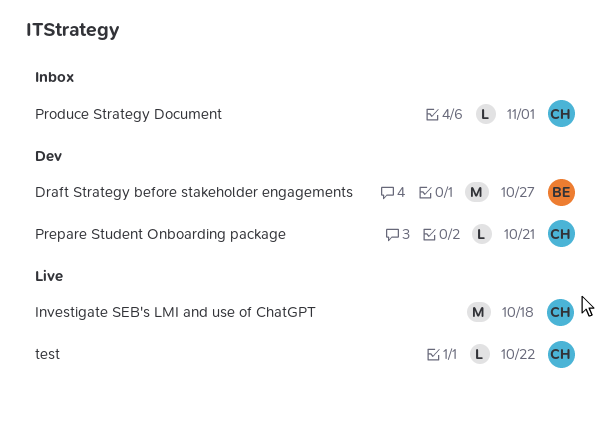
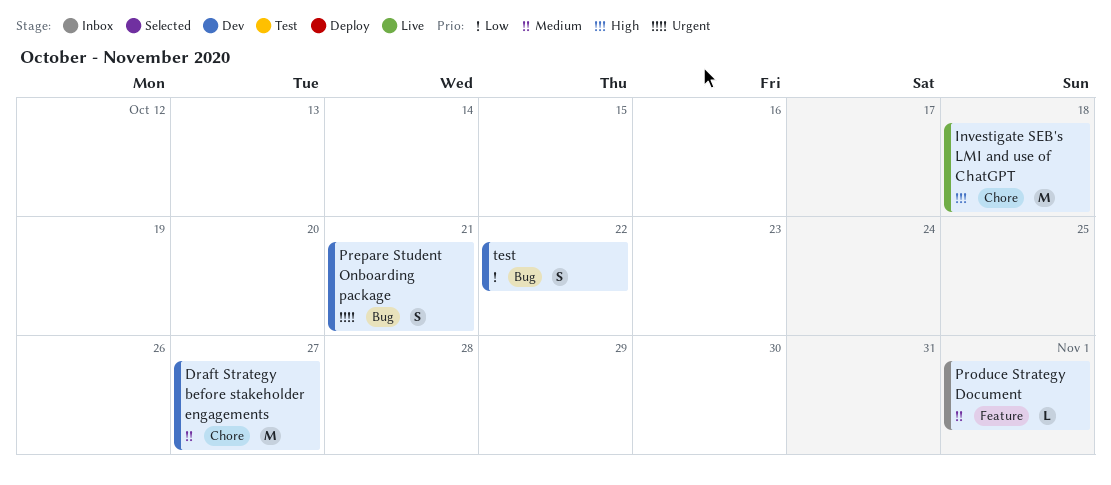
Prepare Student Onboarding package, estimate: L -> S
test, status: Live -> Dev
test, estimate: L -> S

